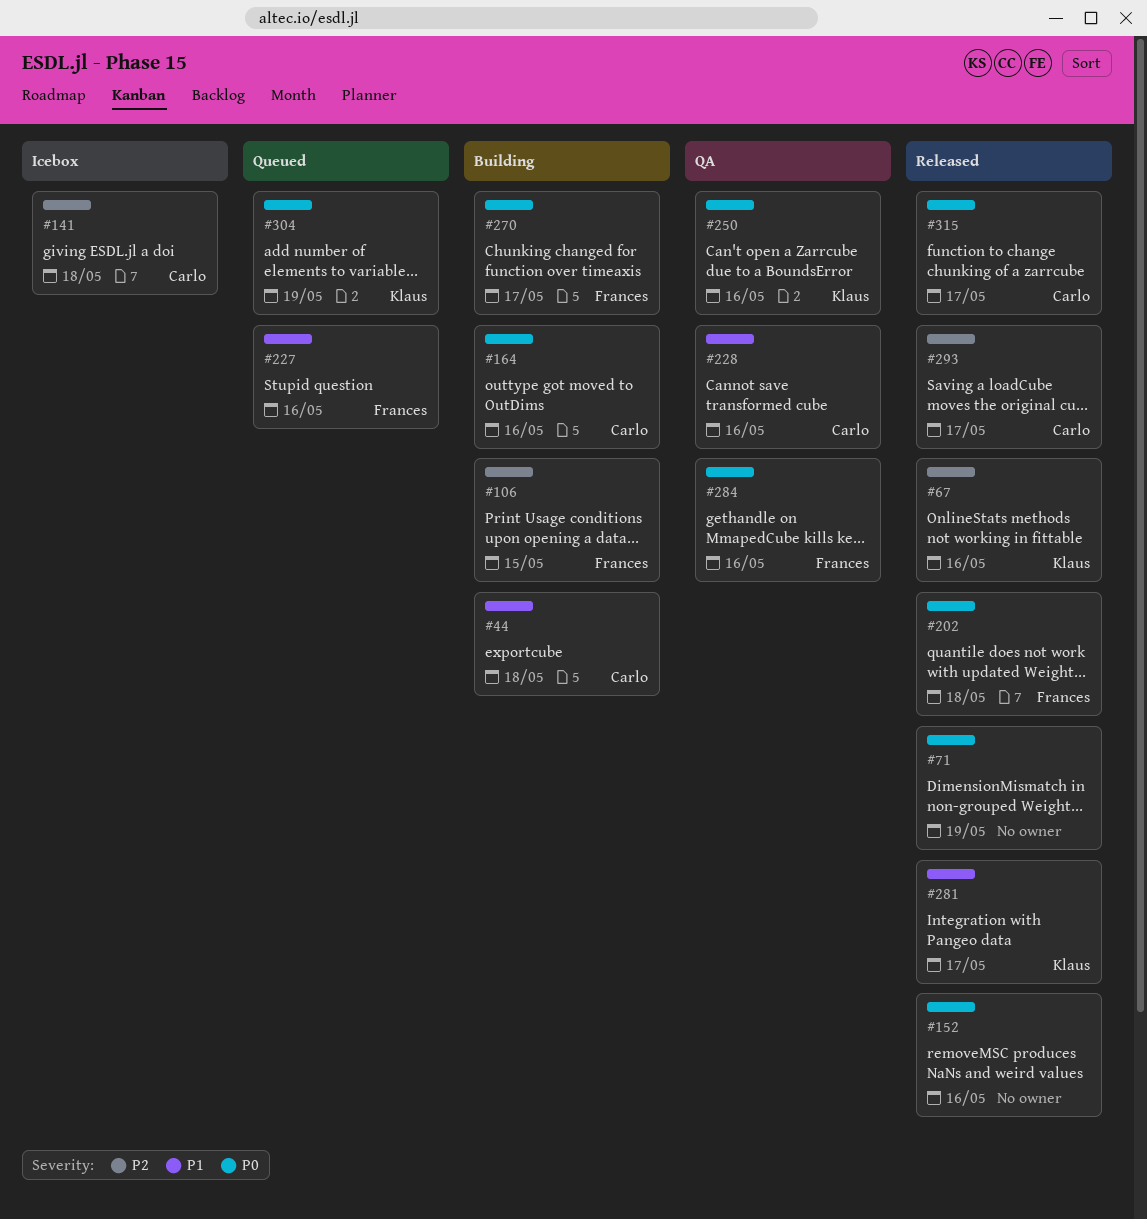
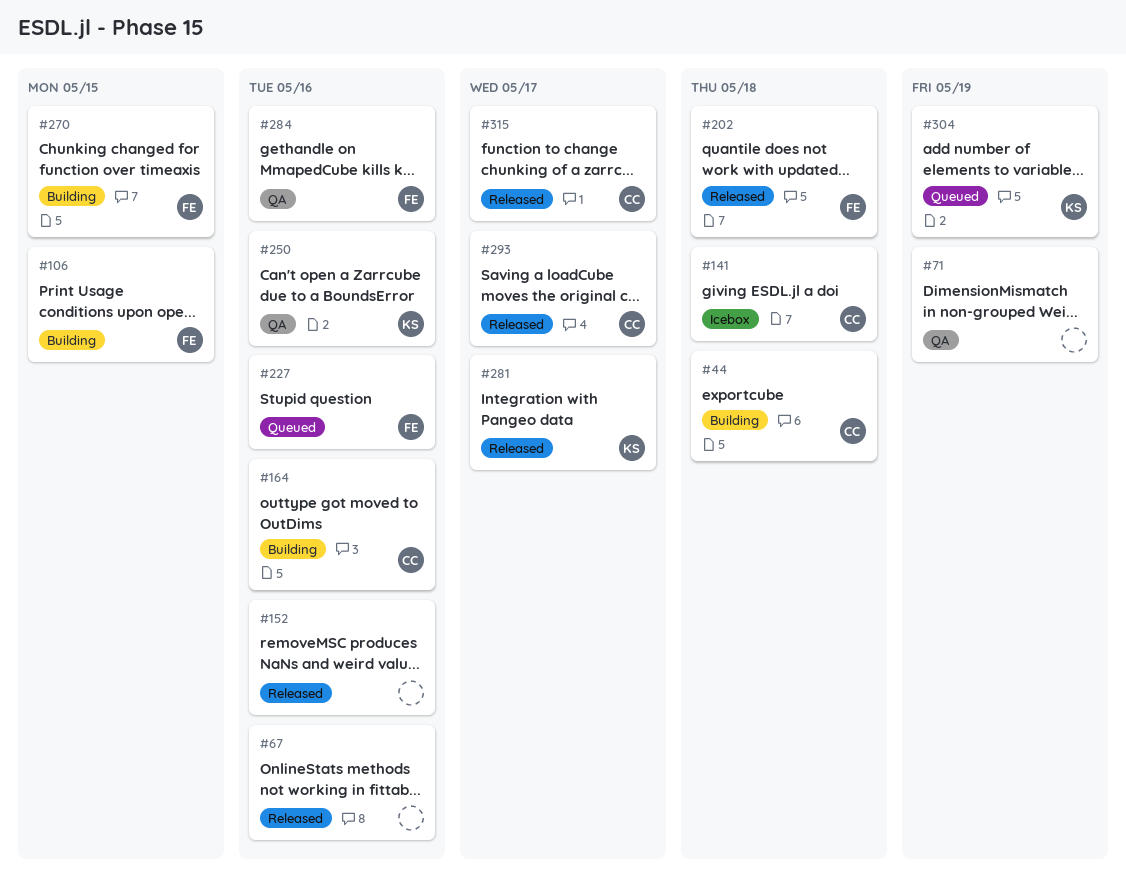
#67, owner: Klaus -> none
#71, status: Released -> QA
#228: present -> none
#270, due: May 17 -> May 15

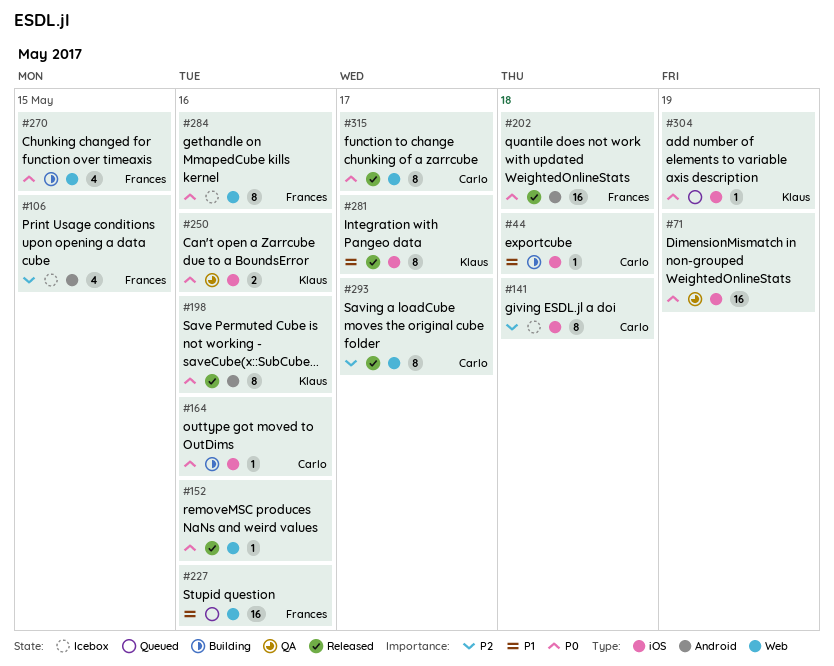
#67: present -> none
#106, status: Building -> Icebox
#198: none -> present
#284, status: QA -> Icebox

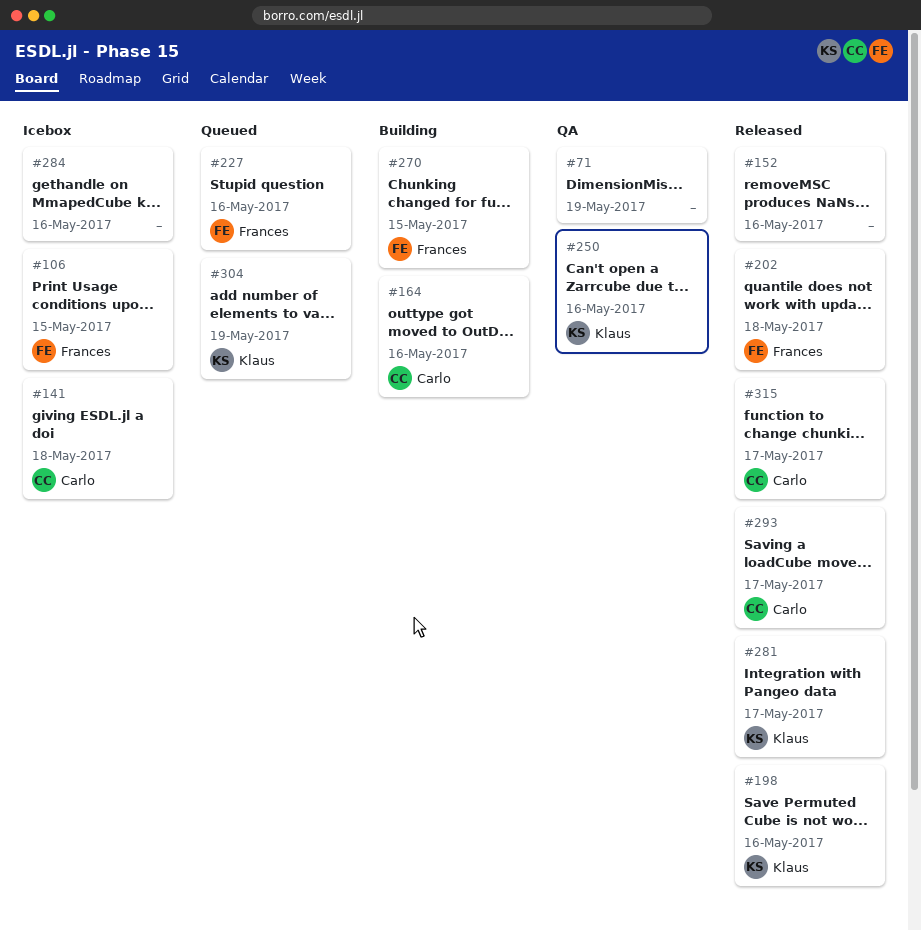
#44: present -> none
#284, owner: Frances -> none

